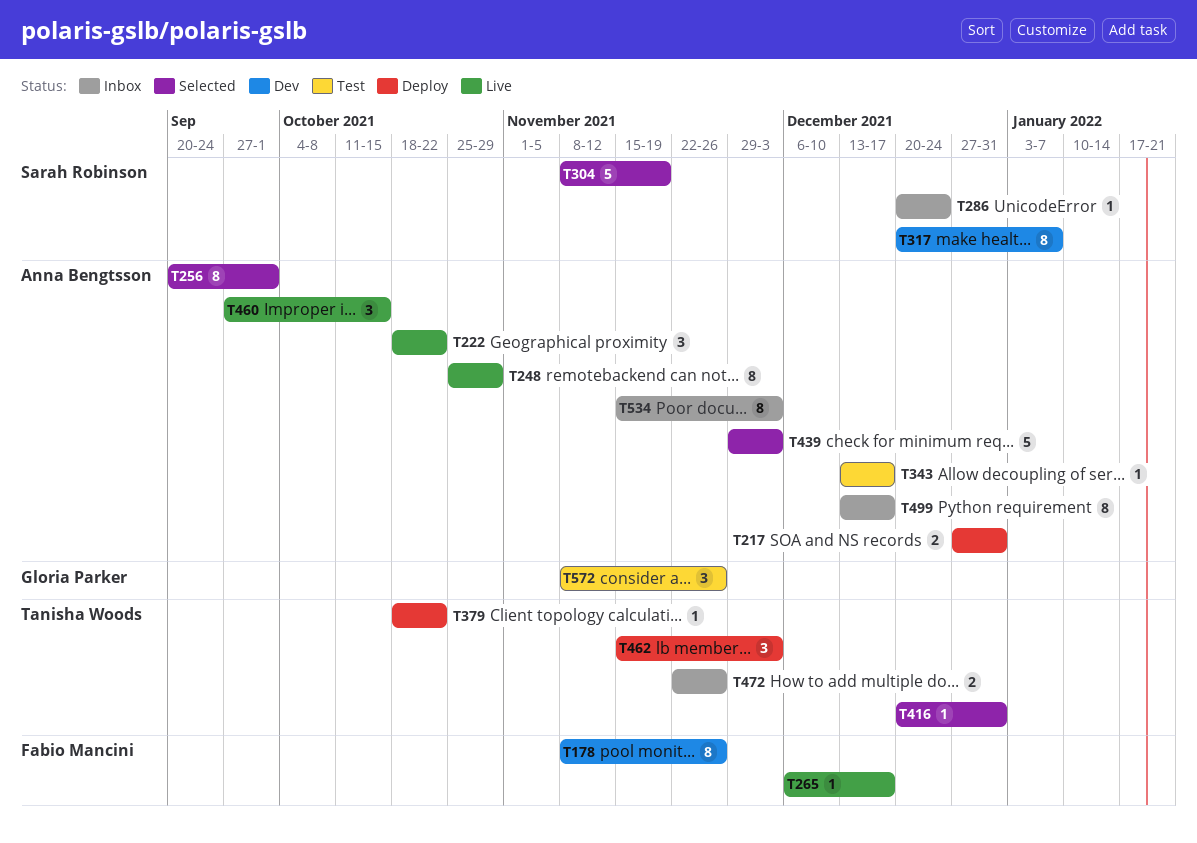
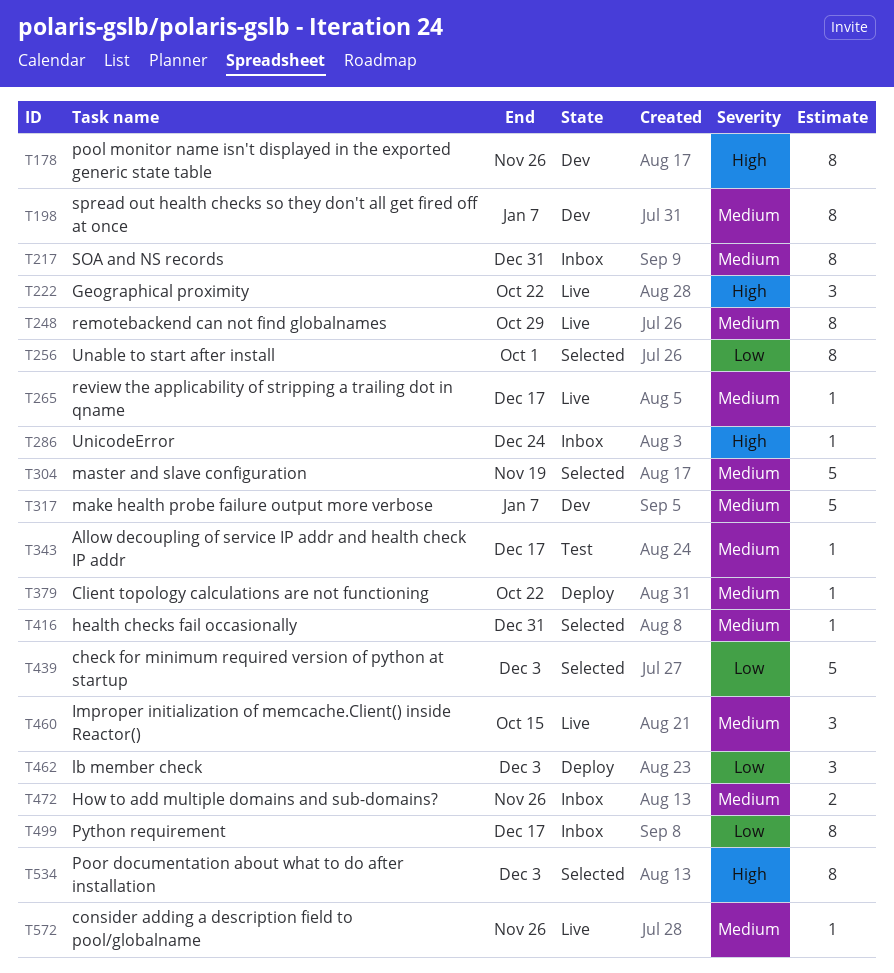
T198: none -> present
T217, status: Deploy -> Inbox
T217, estimate: 2 -> 8
T317, estimate: 8 -> 5
T534, status: Inbox -> Selected
T572, status: Test -> Live
T572, estimate: 3 -> 1

